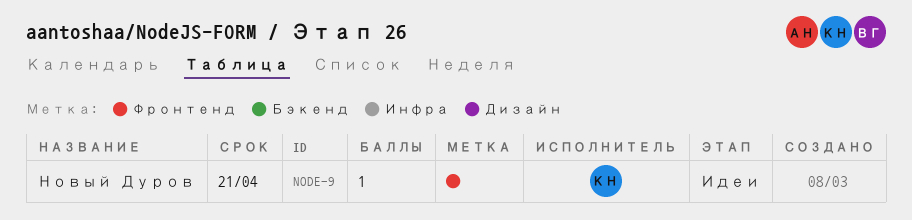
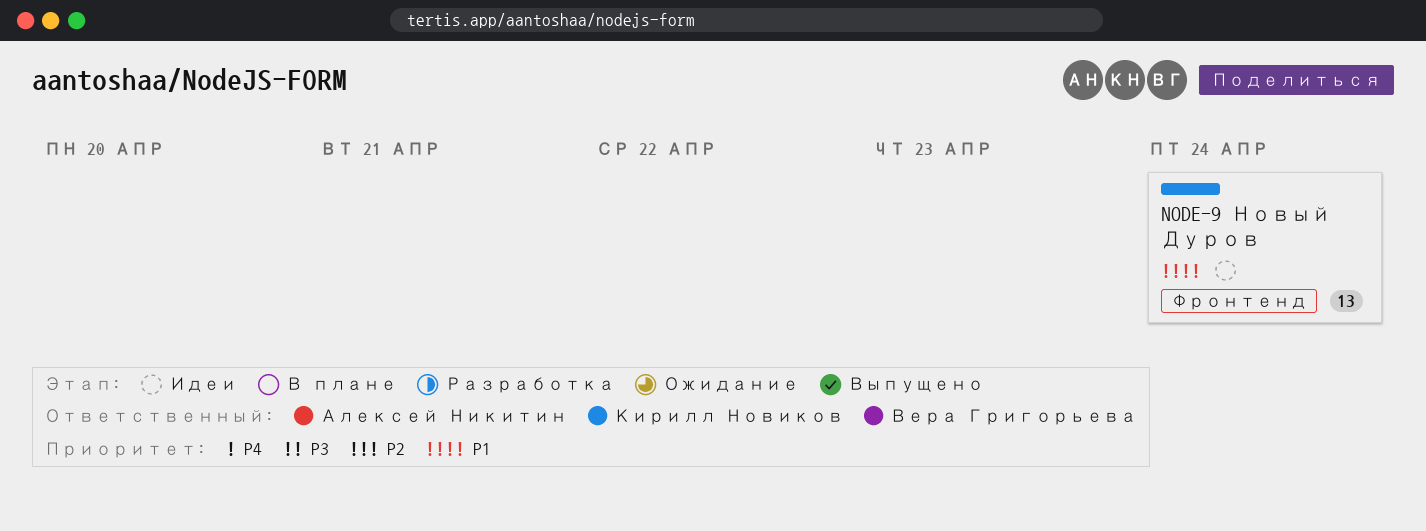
NODE-9, estimate: 1 -> 13
NODE-9, due: Apr 21 -> Apr 24

